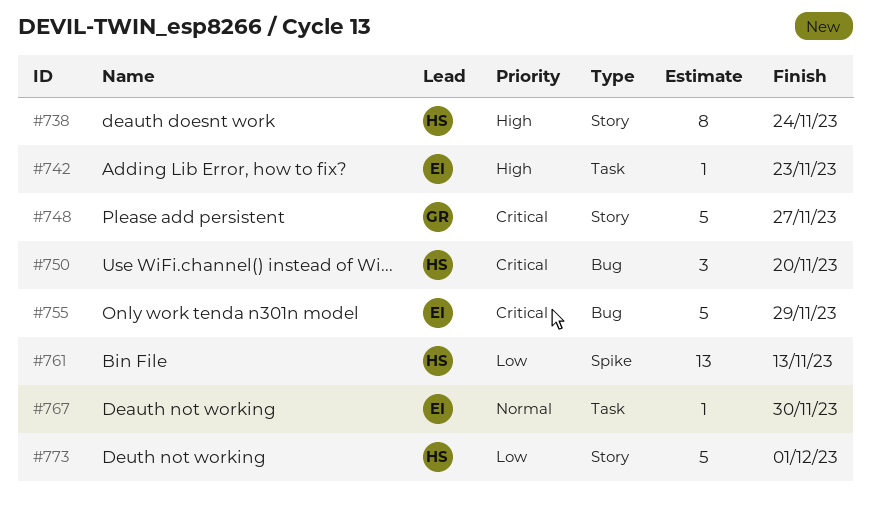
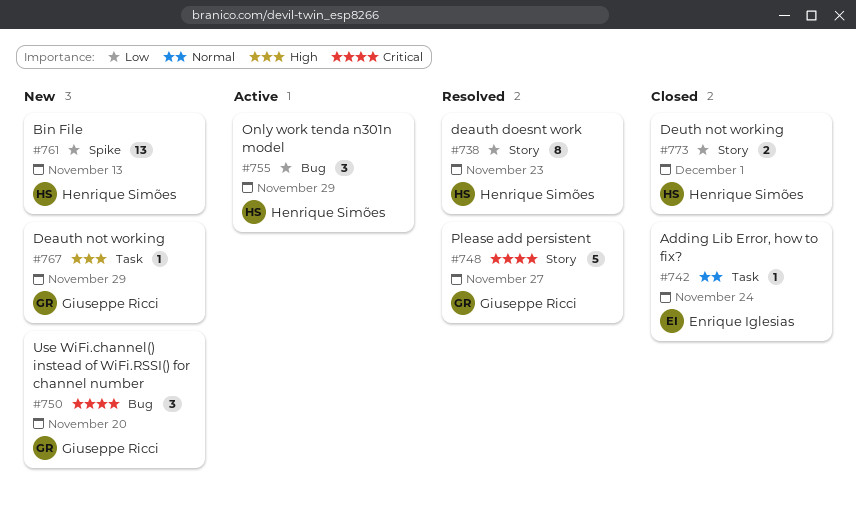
#738, priority: High -> Low
#738, due: Nov 24 -> Nov 23
#742, priority: High -> Normal
#742, due: Nov 23 -> Nov 24
#750, owner: Henrique Simões -> Giuseppe Ricci
#755, owner: Enrique Iglesias -> Henrique Simões
#755, priority: Critical -> Low
#755, estimate: 5 -> 3
#767, owner: Enrique Iglesias -> Giuseppe Ricci
#767, priority: Normal -> High
#767, due: Nov 30 -> Nov 29
#773, estimate: 5 -> 2

